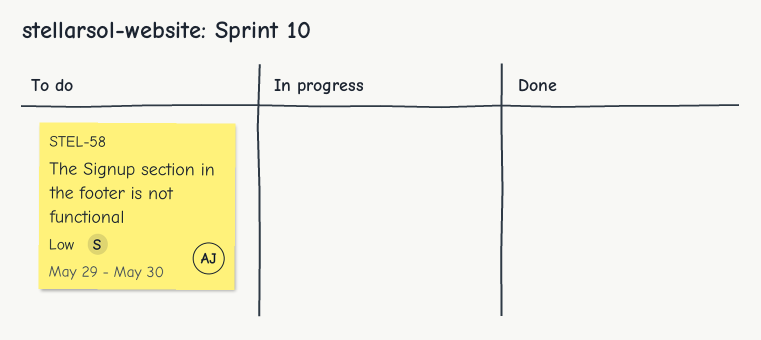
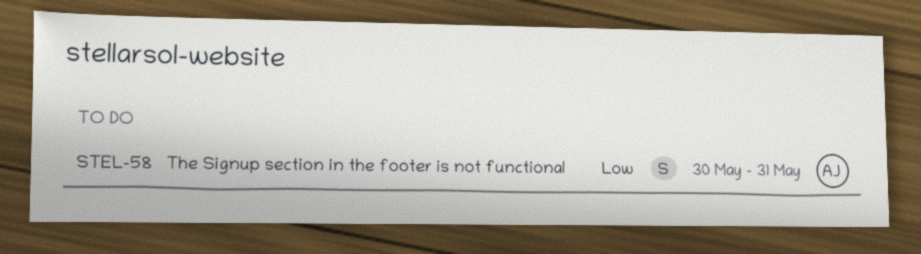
STEL-58, start: May 29 -> May 30
STEL-58, due: May 30 -> May 31

